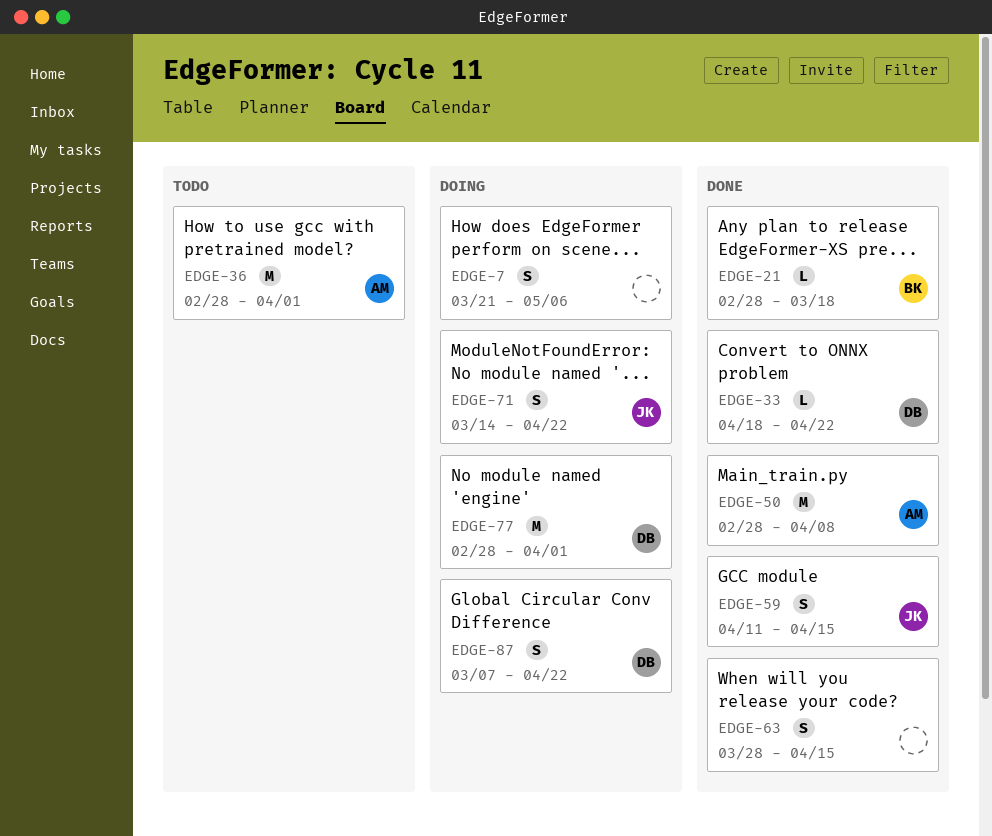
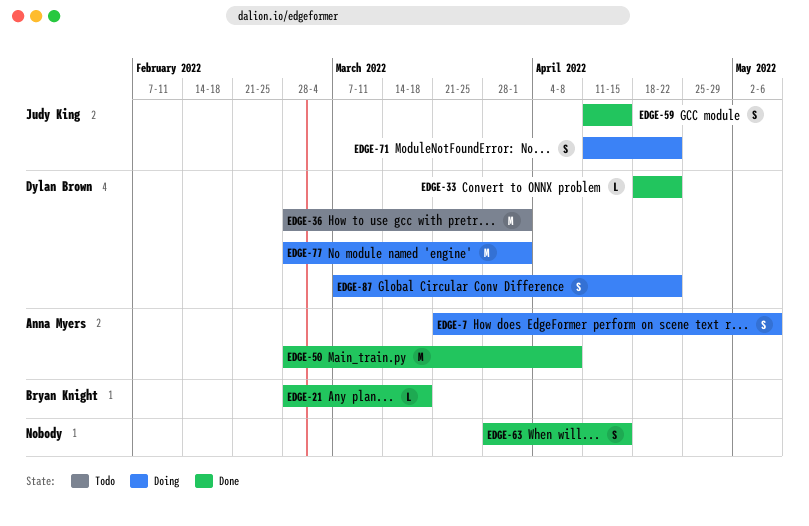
EDGE-7, owner: none -> Anna Myers
EDGE-36, owner: Anna Myers -> Dylan Brown
EDGE-71, start: Mar 14 -> Apr 11

